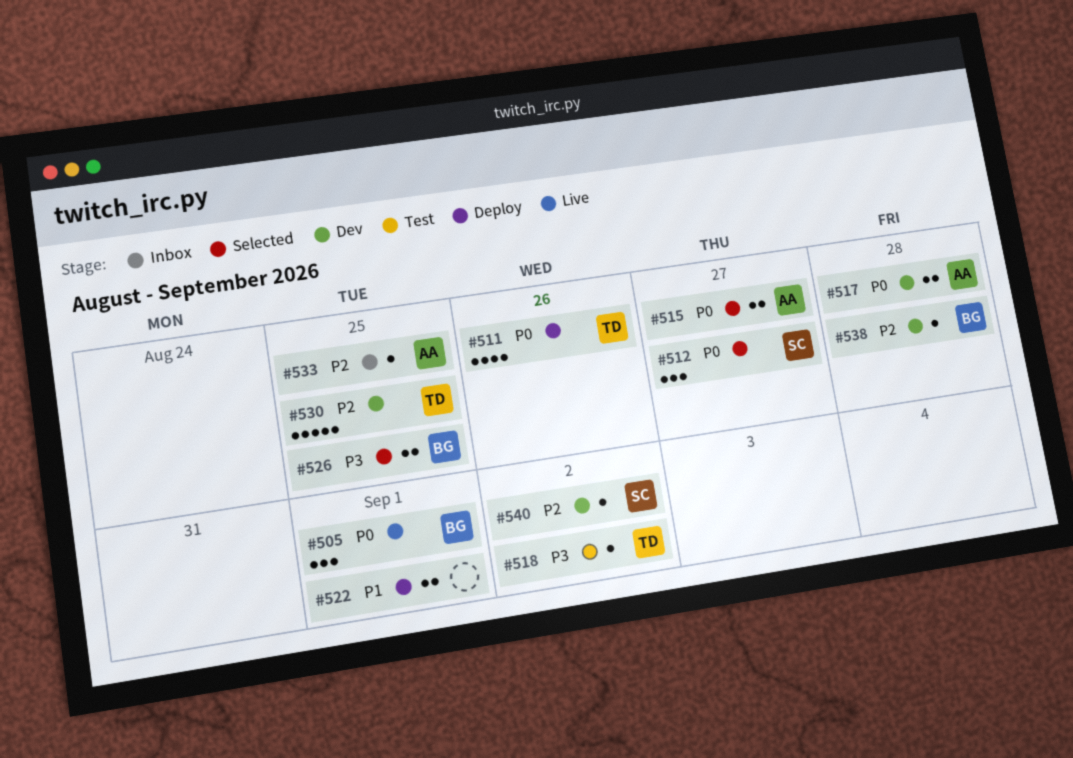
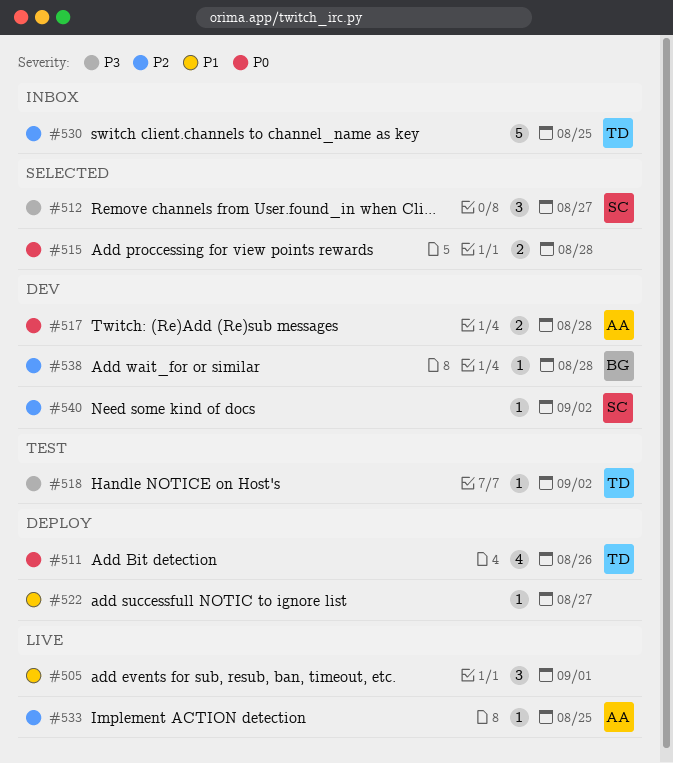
#505, owner: BG -> none
#505, priority: P0 -> P1
#512, priority: P0 -> P3
#515, owner: AA -> none
#515, due: Aug 27 -> Aug 28
#522, estimate: 2 -> 1
#522, due: Sep 1 -> Aug 27
#526: present -> none
#530, status: Dev -> Inbox
#533, status: Inbox -> Live

